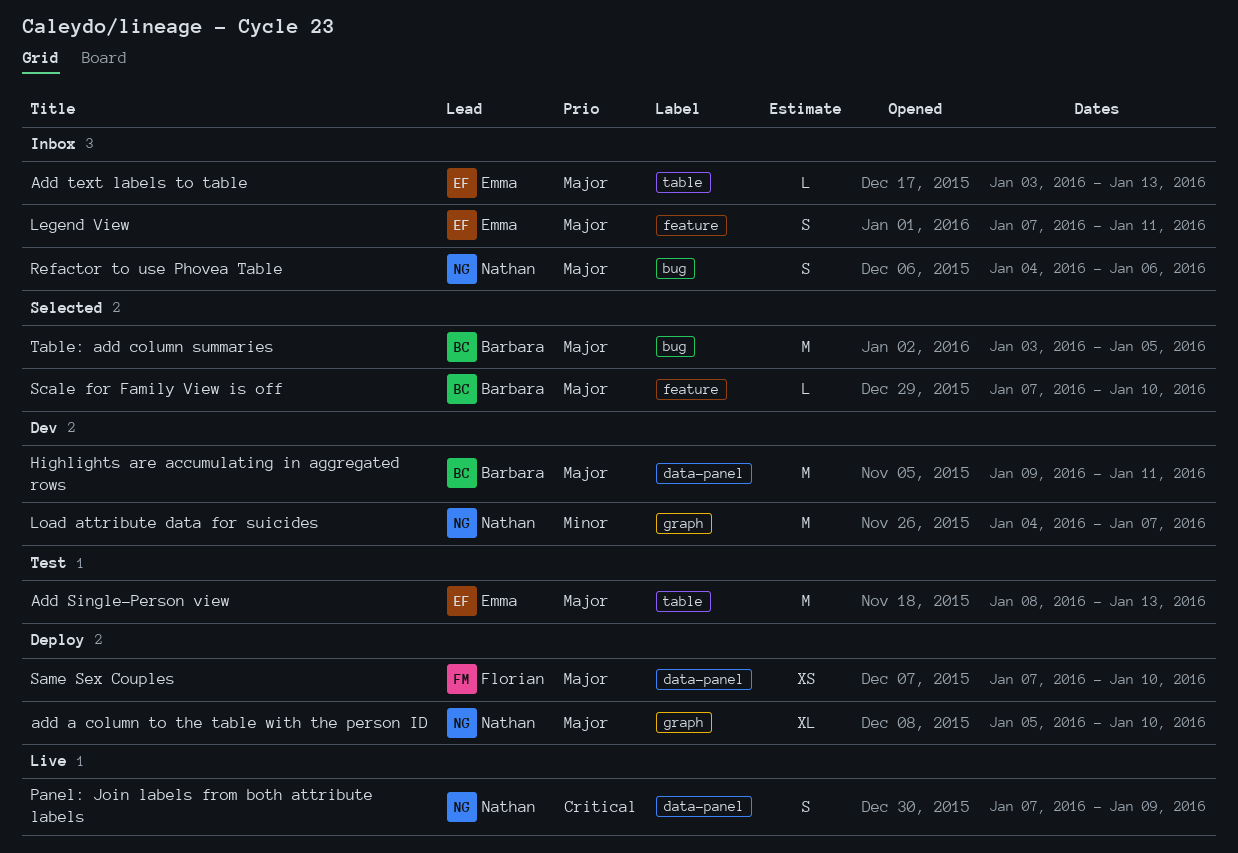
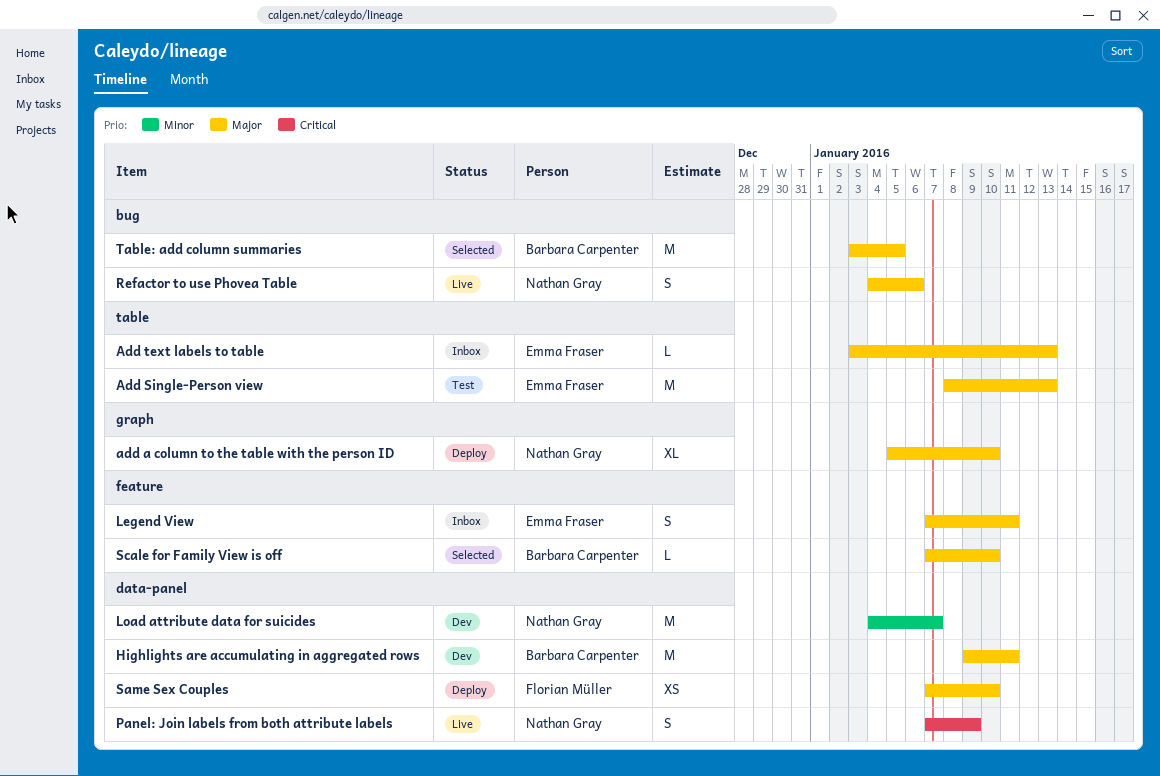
Load attribute data for suicides, label: graph -> data-panel
Refactor to use Phovea Table, status: Inbox -> Live

